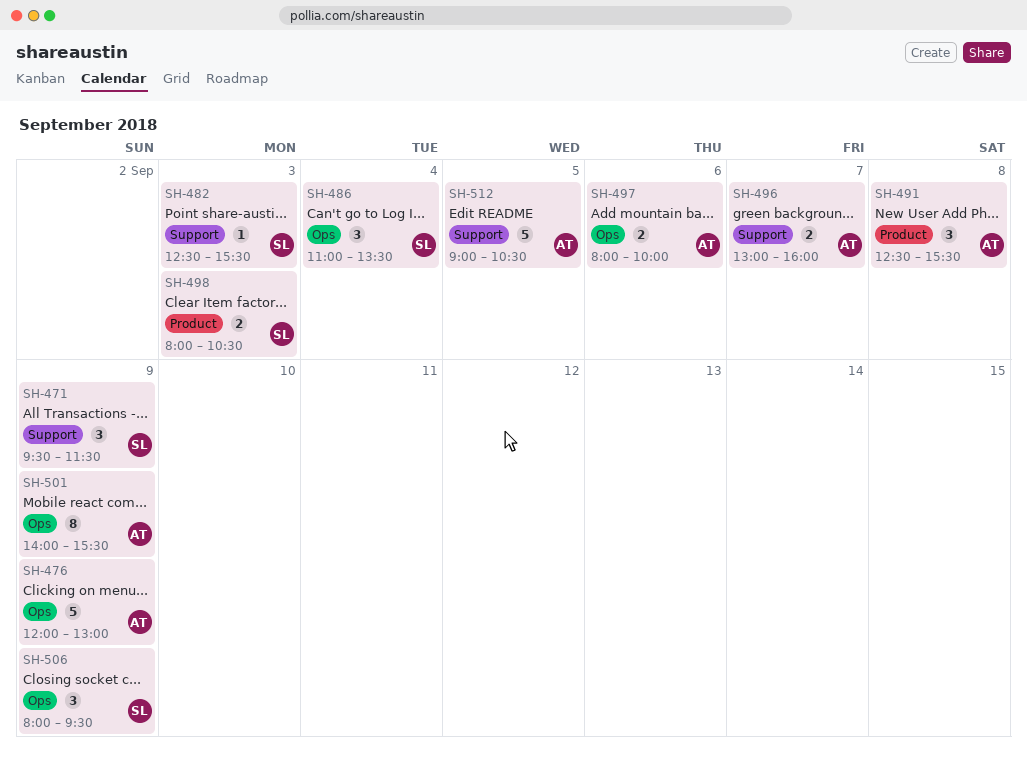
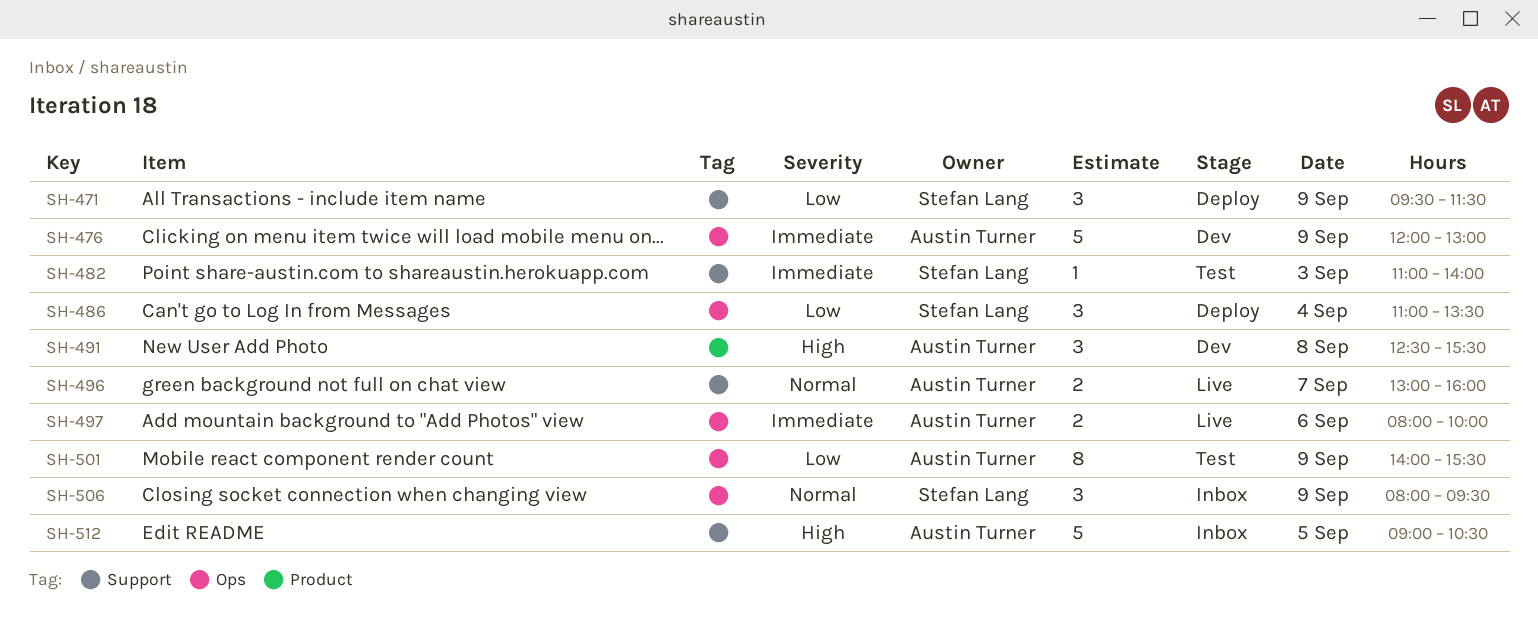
SH-482, begins: 12:30 -> 11:00
SH-482, ends: 15:30 -> 14:00
SH-498: present -> none

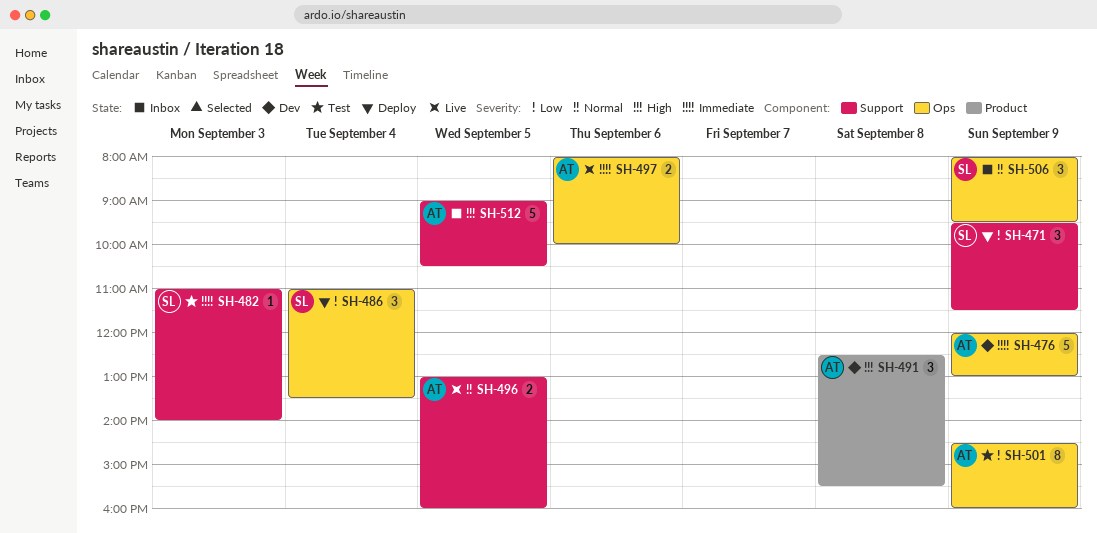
SH-496, day: Sep 7 -> Sep 5
SH-501, begins: 14:00 -> 14:30
SH-501, ends: 15:30 -> 16:00

